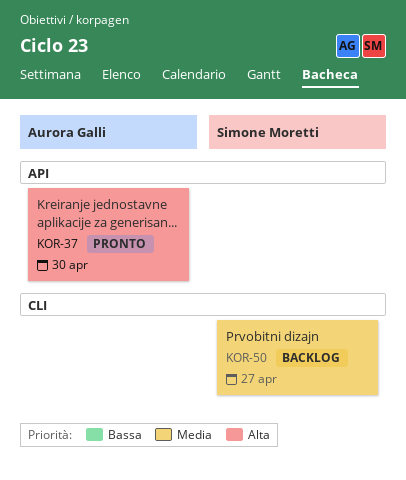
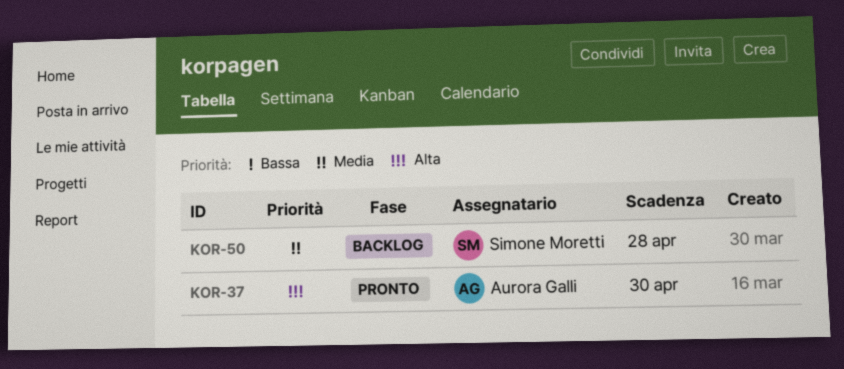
KOR-50, due: Apr 27 -> Apr 28

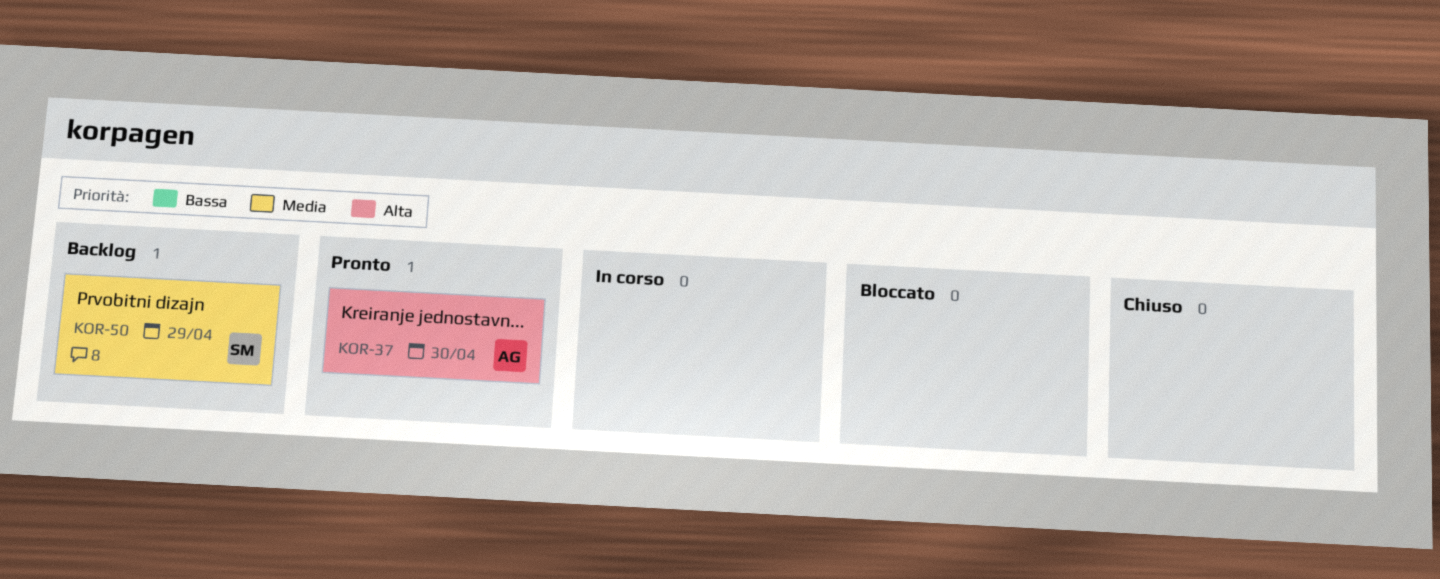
KOR-50, due: Apr 28 -> Apr 29

